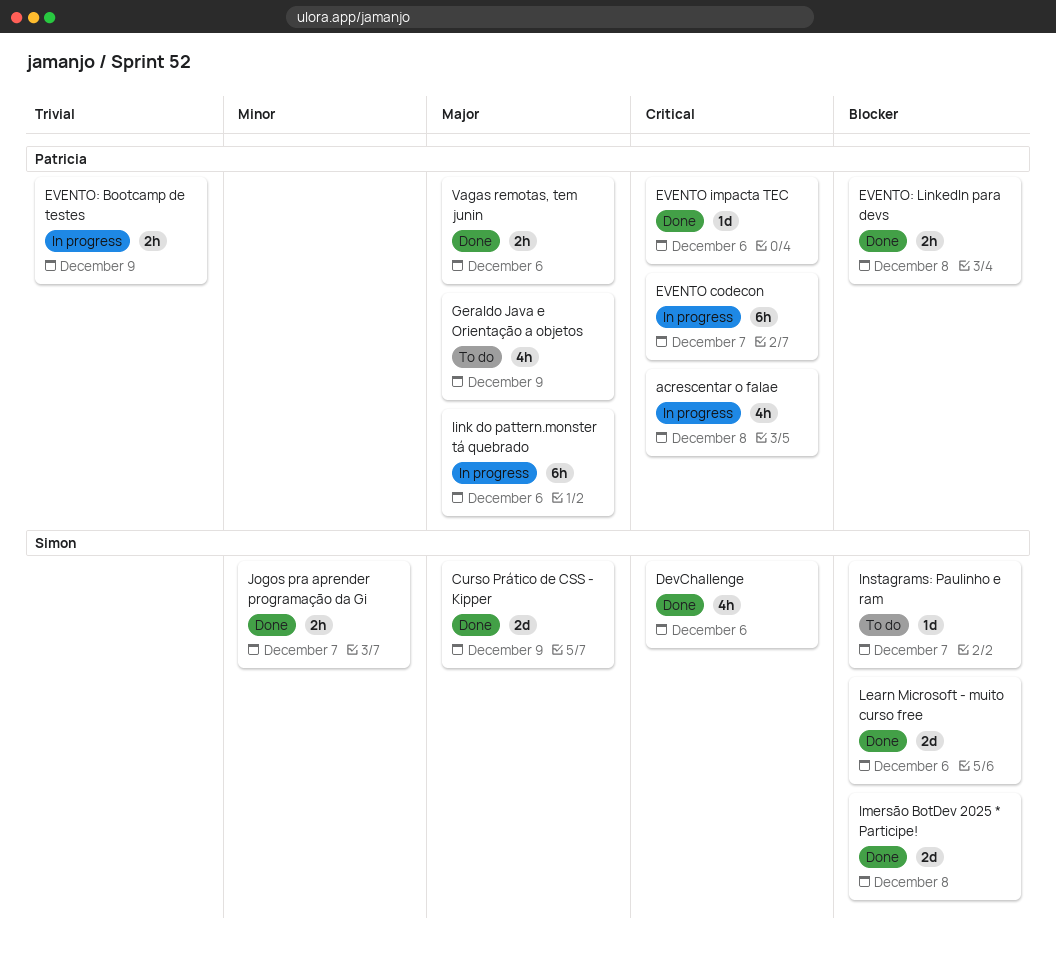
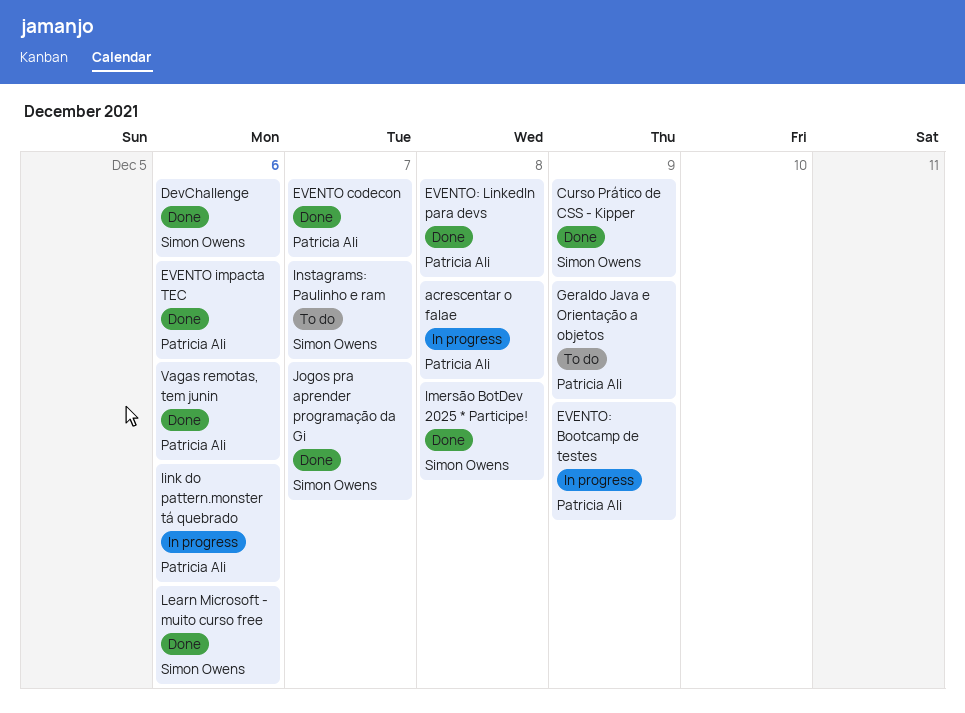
EVENTO codecon, status: In progress -> Done

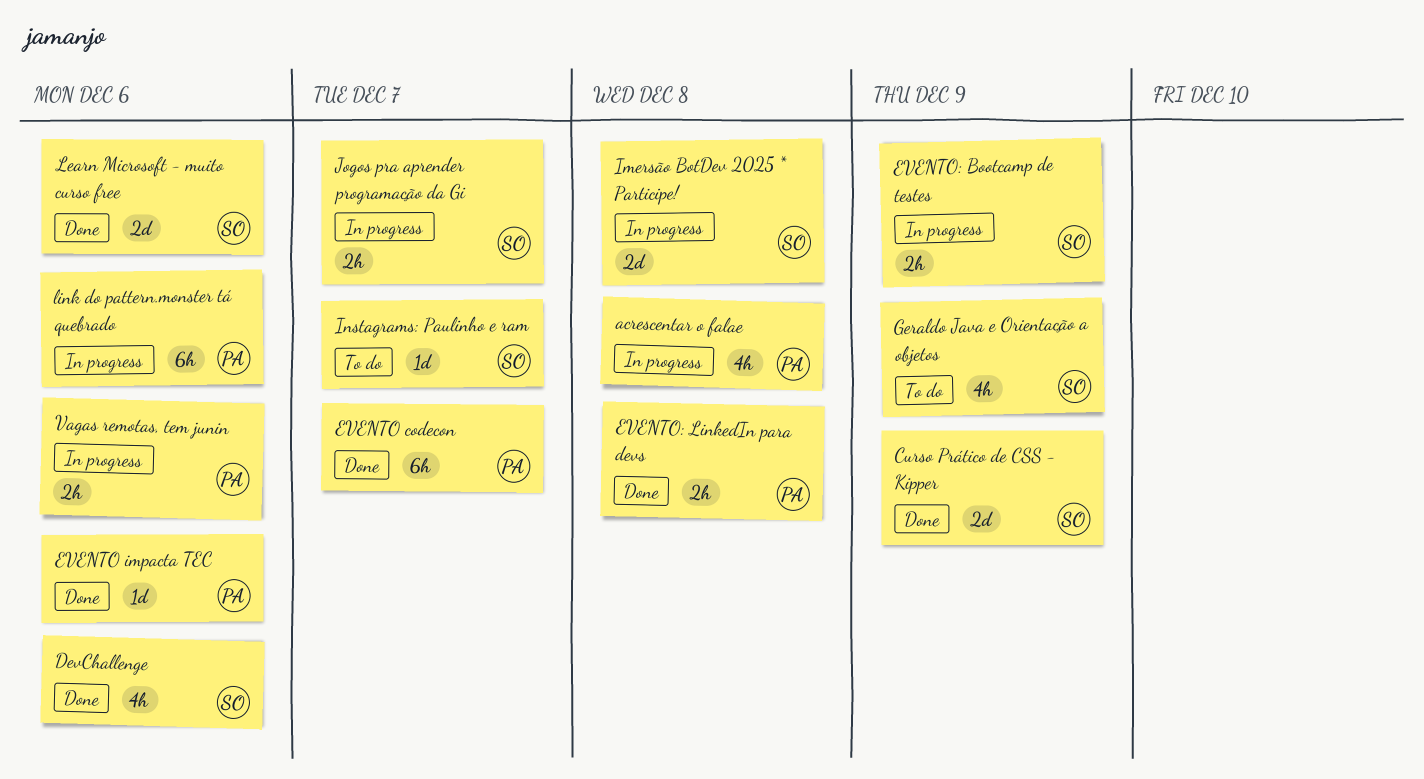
EVENTO: Bootcamp de testes, owner: Patricia Ali -> Simon Owens
Geraldo Java e Orientação a objetos, owner: Patricia Ali -> Simon Owens
Imersão BotDev 2025 * Participe!, status: Done -> In progress
Jogos pra aprender programação da Gi, status: Done -> In progress
Vagas remotas, tem junin, status: Done -> In progress

